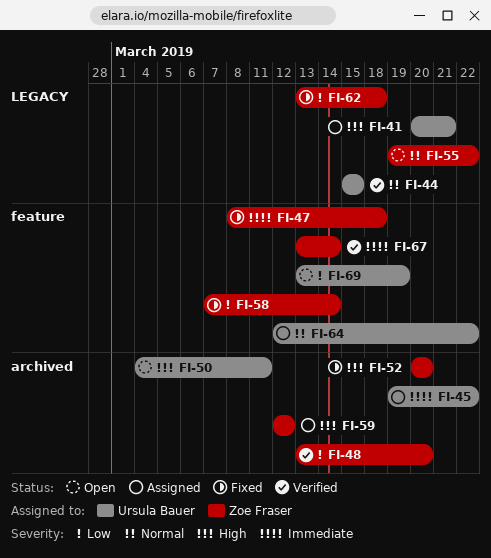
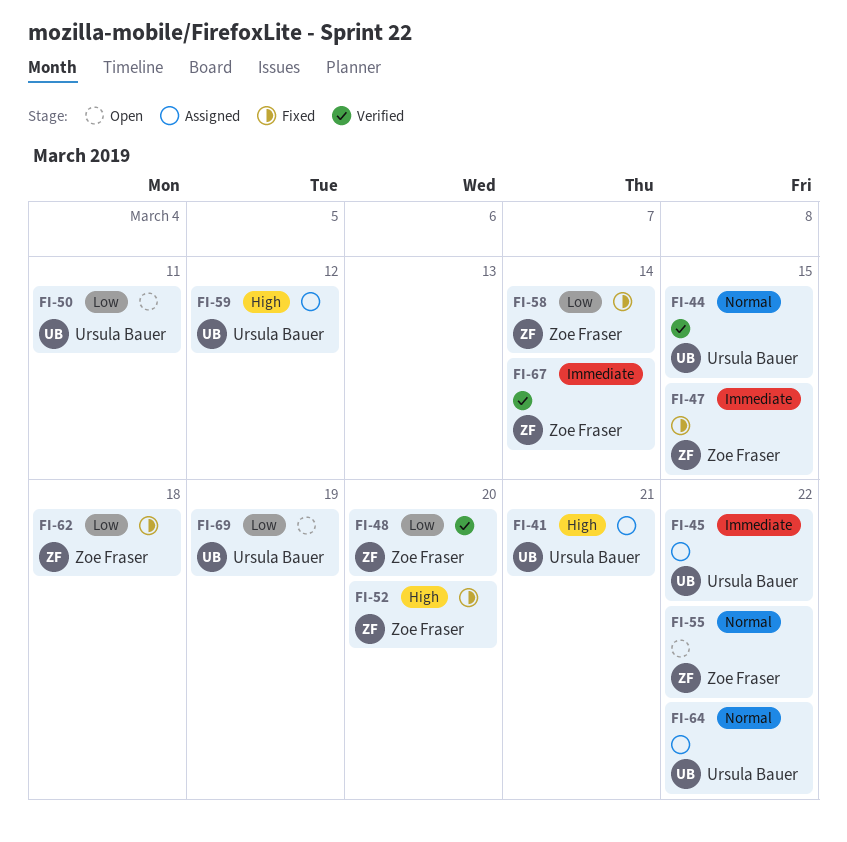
FI-47, due: Mar 18 -> Mar 15
FI-50, priority: High -> Low
FI-59, owner: Zoe Fraser -> Ursula Bauer

